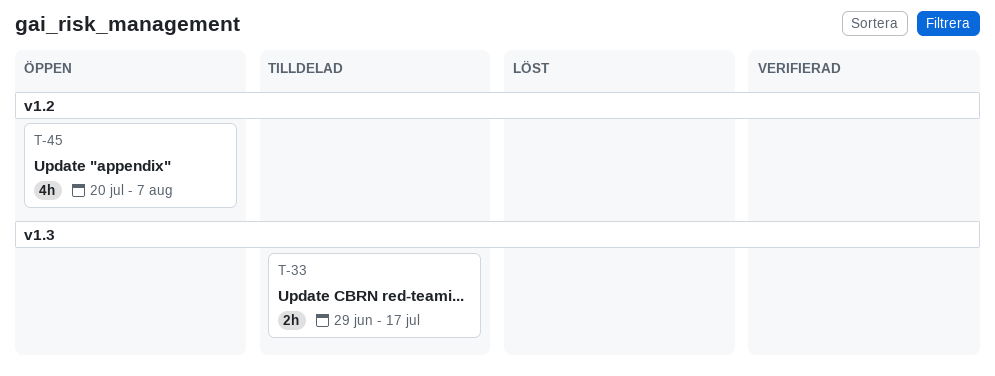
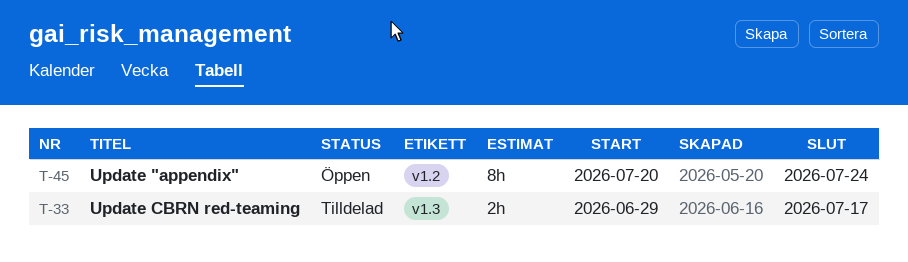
T-45, estimate: 4h -> 8h
T-45, due: Aug 7 -> Jul 24

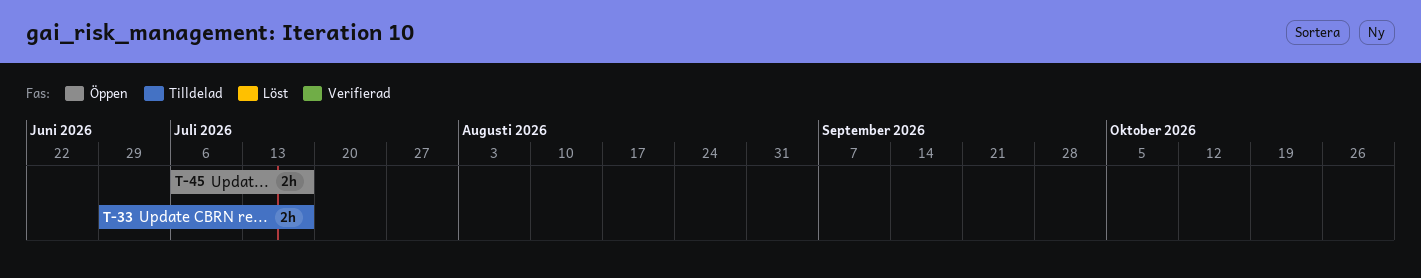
T-45, estimate: 8h -> 2h
T-45, start: Jul 20 -> Jul 6
T-45, due: Jul 24 -> Jul 17

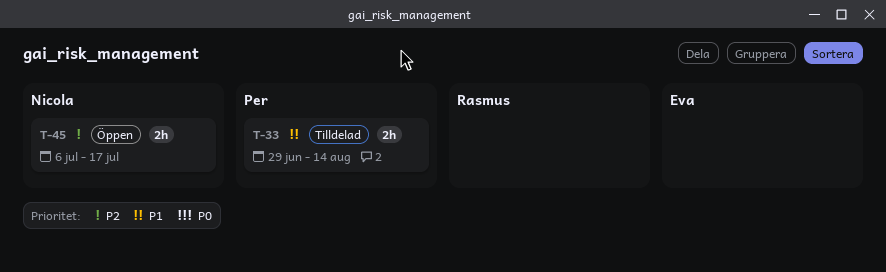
T-33, due: Jul 17 -> Aug 14

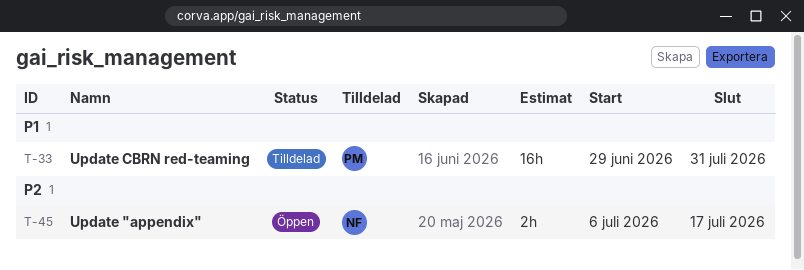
T-33, estimate: 2h -> 16h
T-33, due: Aug 14 -> Jul 31

